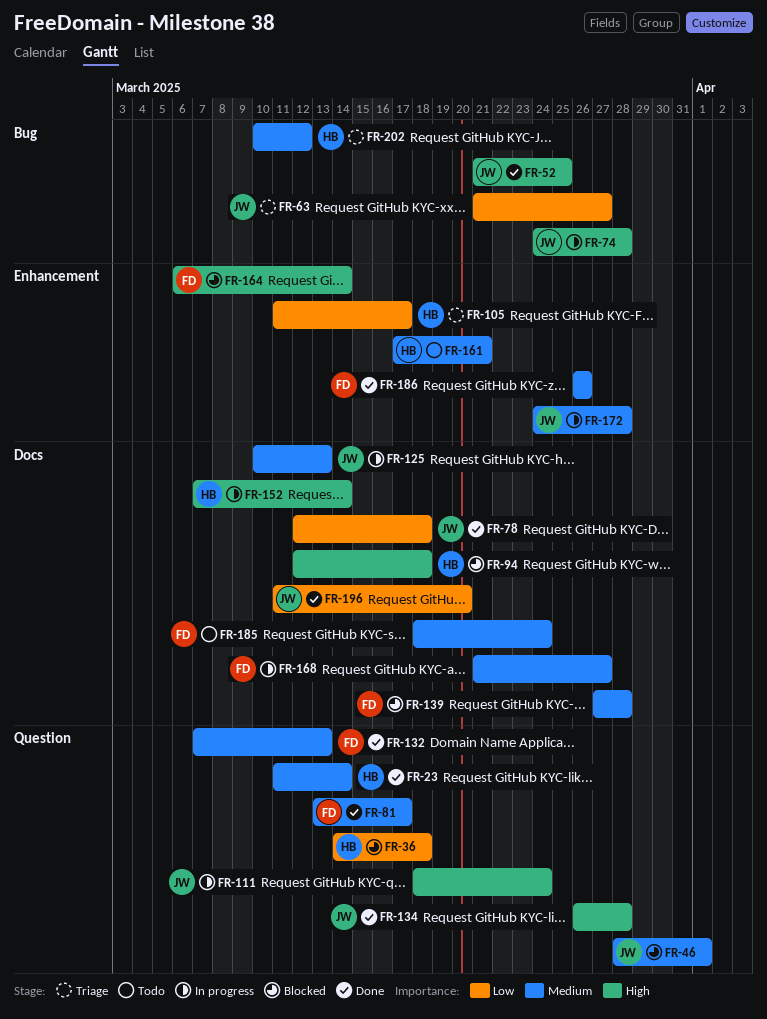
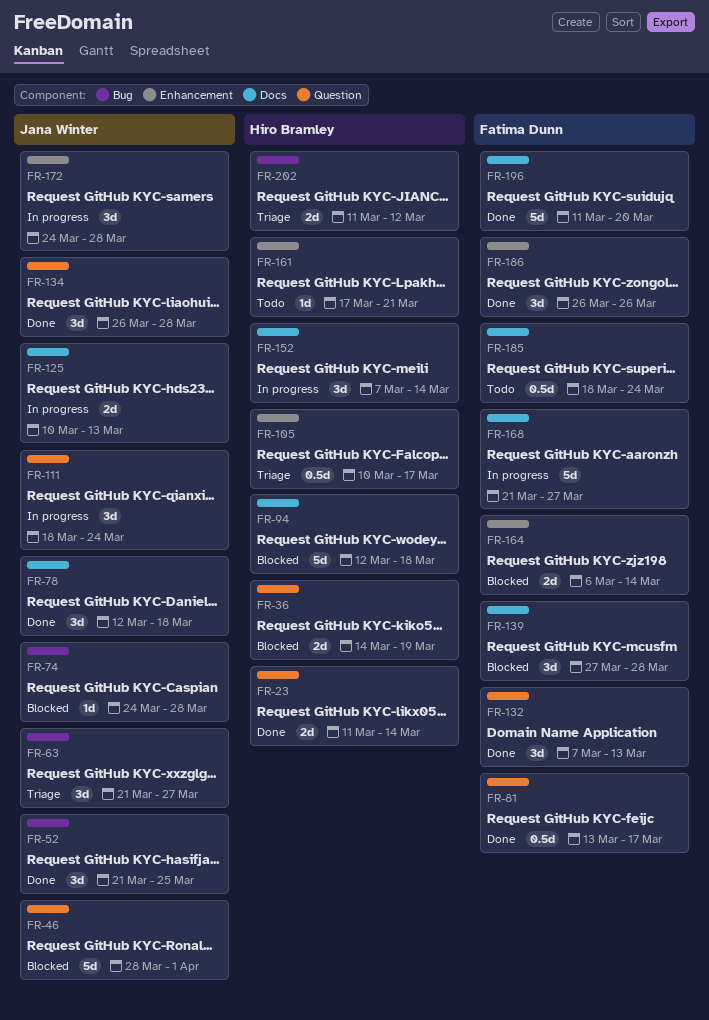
FR-36, due: Mar 18 -> Mar 19
FR-74, status: In progress -> Blocked
FR-105, start: Mar 11 -> Mar 10
FR-196, owner: Jana Winter -> Fatima Dunn
FR-202, start: Mar 10 -> Mar 11

